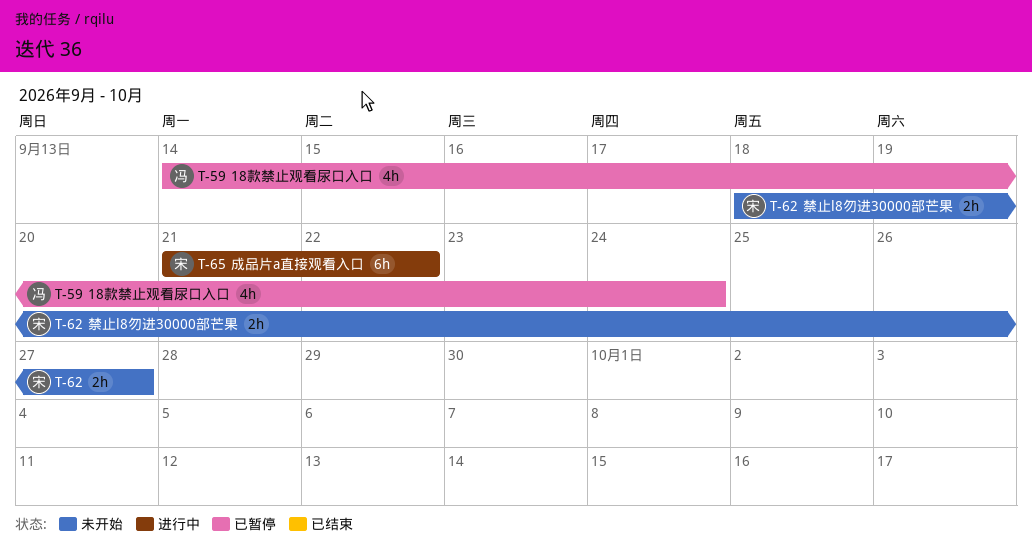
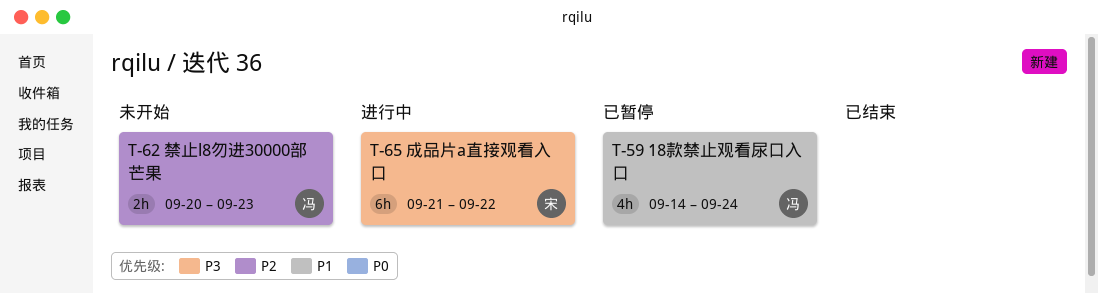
T-62, owner: 宋 -> 冯
T-62, start: Sep 18 -> Sep 20
T-62, due: Sep 27 -> Sep 23

